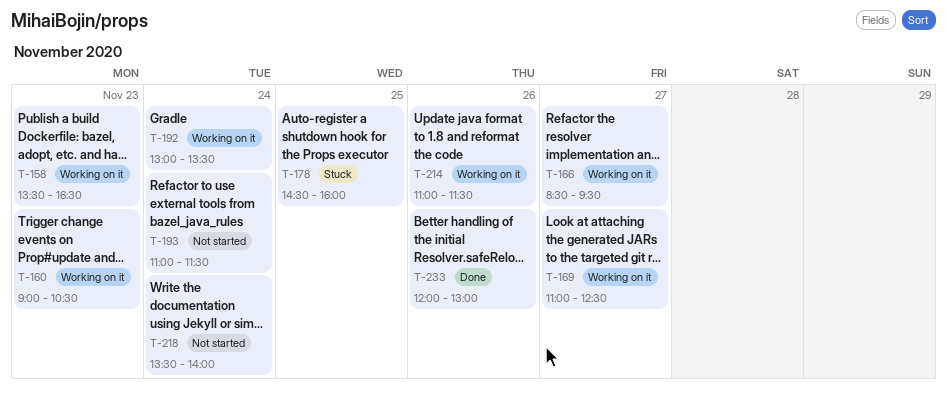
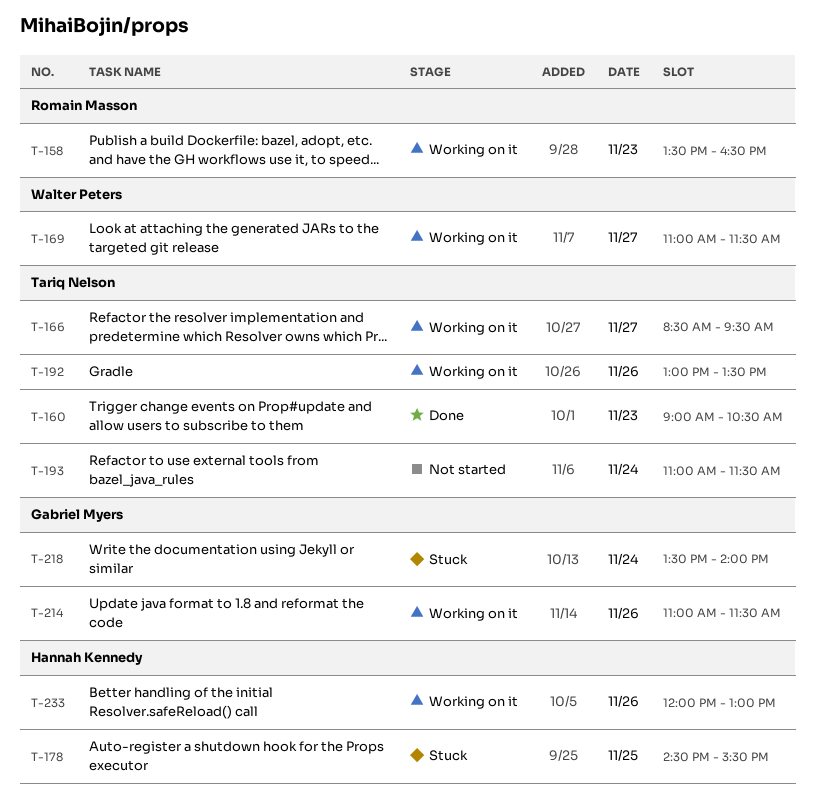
T-160, status: Working on it -> Done
T-169, ends: 12:30 -> 11:30
T-178, ends: 16:00 -> 15:30
T-192, day: Nov 24 -> Nov 26
T-218, status: Not started -> Stuck
T-233, status: Done -> Working on it

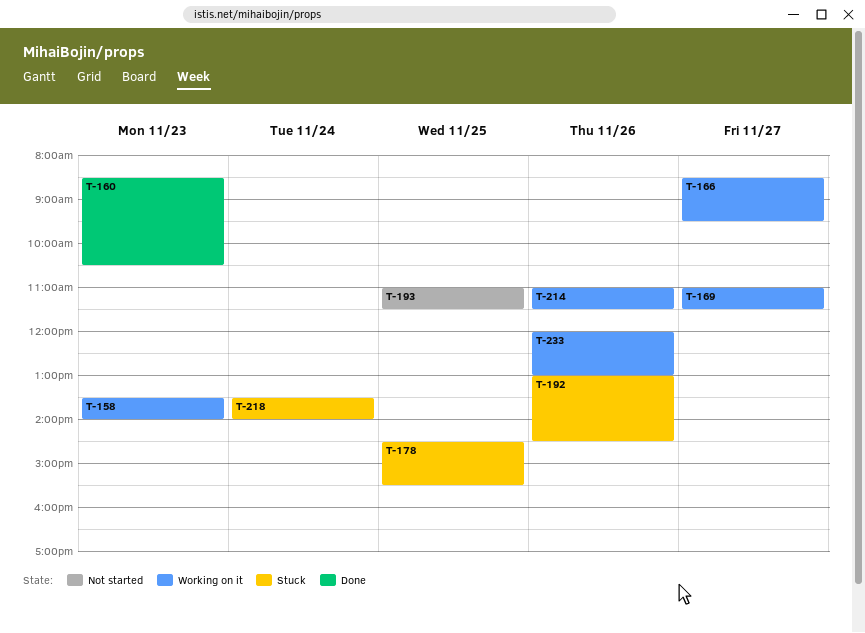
T-158, ends: 16:30 -> 14:00
T-160, begins: 09:00 -> 08:30
T-192, status: Working on it -> Stuck
T-192, ends: 13:30 -> 14:30
T-193, day: Nov 24 -> Nov 25

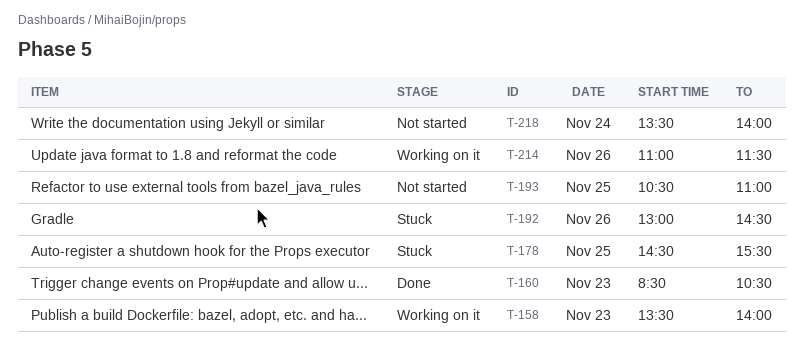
T-166: present -> none
T-169: present -> none
T-193, begins: 11:00 -> 10:30
T-193, ends: 11:30 -> 11:00
T-218, status: Stuck -> Not started
T-233: present -> none

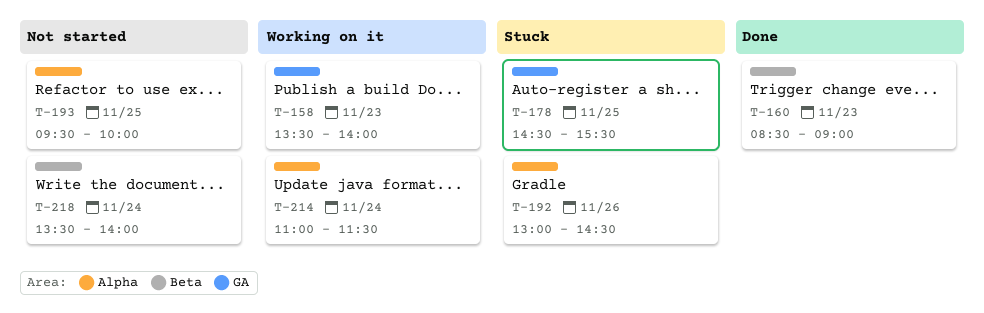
T-160, ends: 10:30 -> 09:00
T-193, begins: 10:30 -> 09:30
T-193, ends: 11:00 -> 10:00
T-214, day: Nov 26 -> Nov 24

